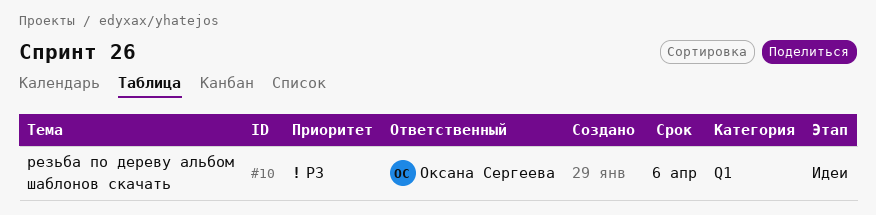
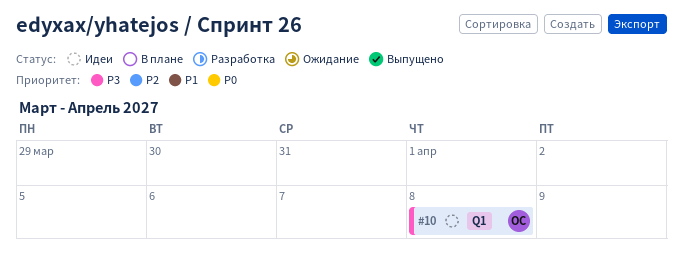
#10, due: Apr 6 -> Apr 8

